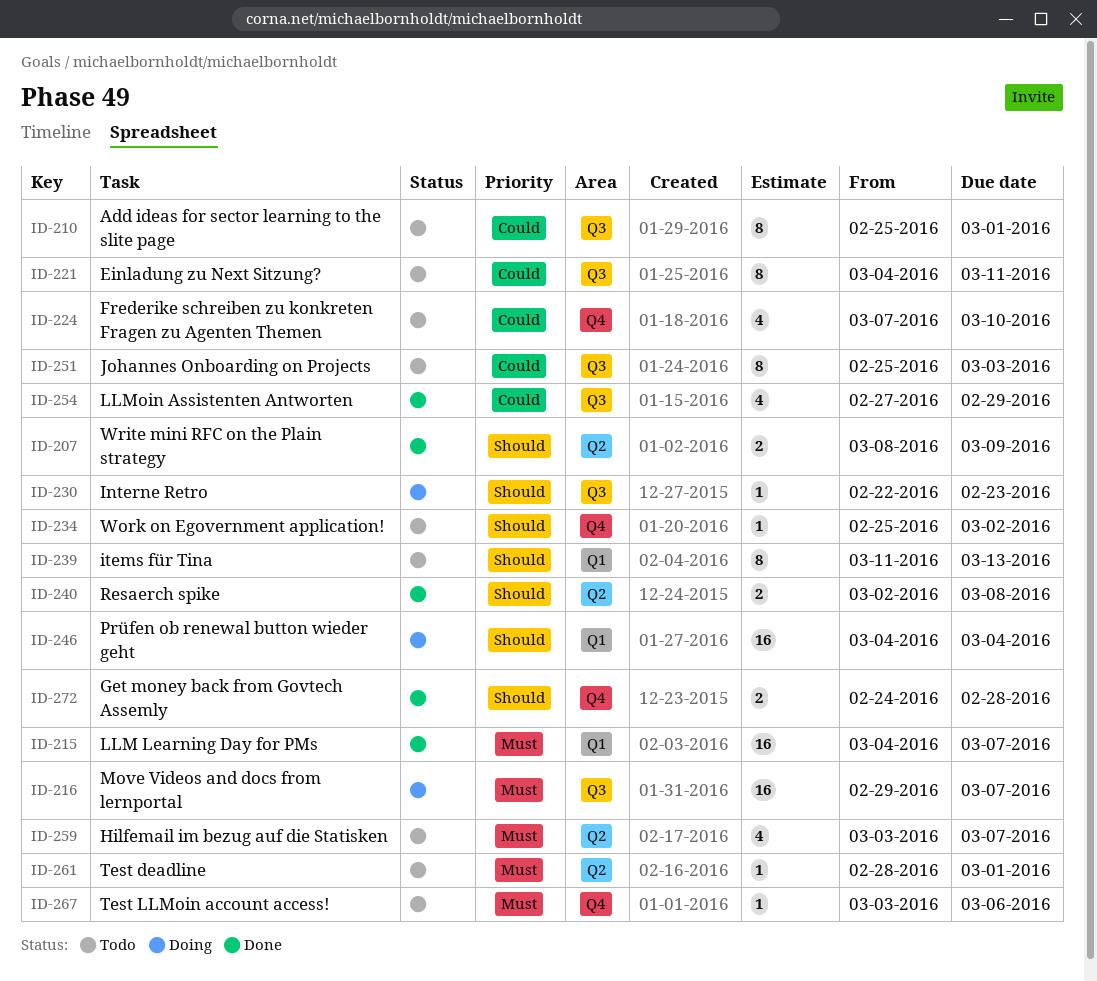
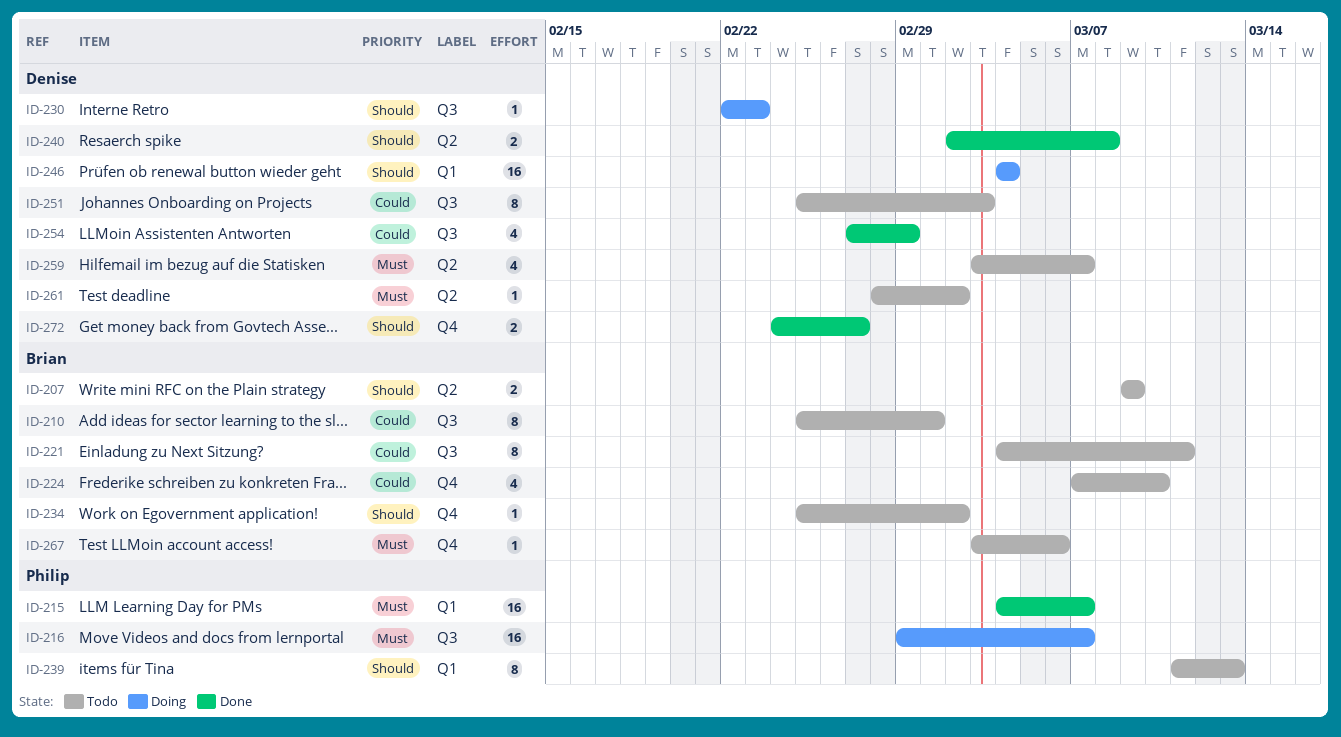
ID-207, status: Done -> Todo
ID-207, start: Mar 8 -> Mar 9
ID-261, due: Mar 1 -> Mar 2
ID-272, due: Feb 28 -> Feb 27

